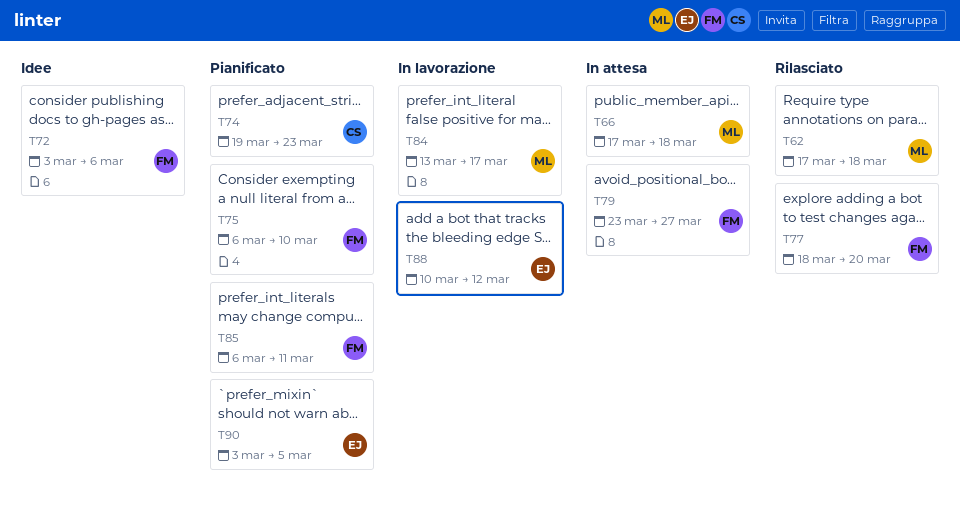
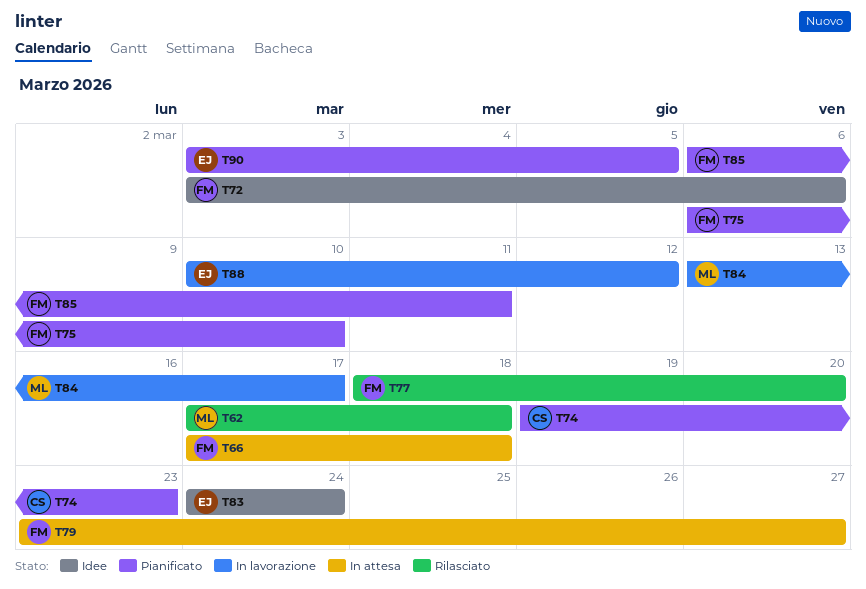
T66, owner: ML -> FM
T83: none -> present

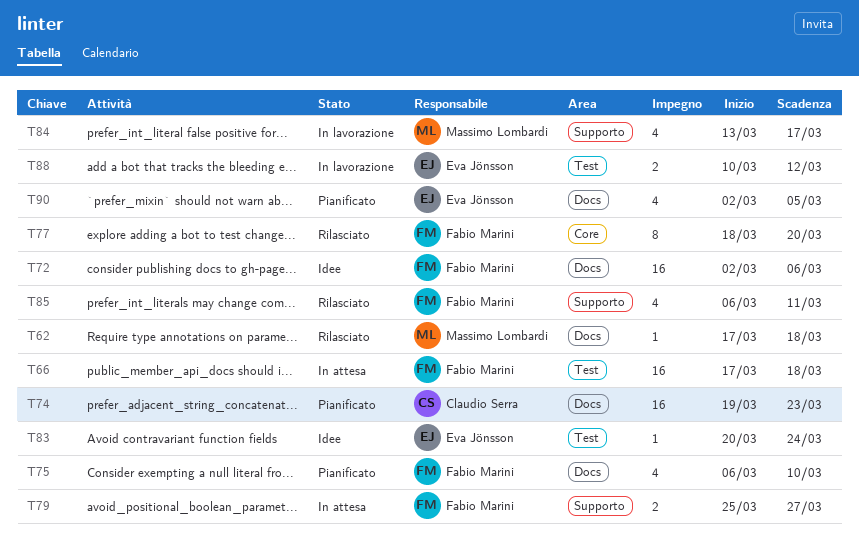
T72, start: Mar 3 -> Mar 2
T79, start: Mar 23 -> Mar 25
T83, start: Mar 24 -> Mar 20
T85, status: Pianificato -> Rilasciato
T90, start: Mar 3 -> Mar 2

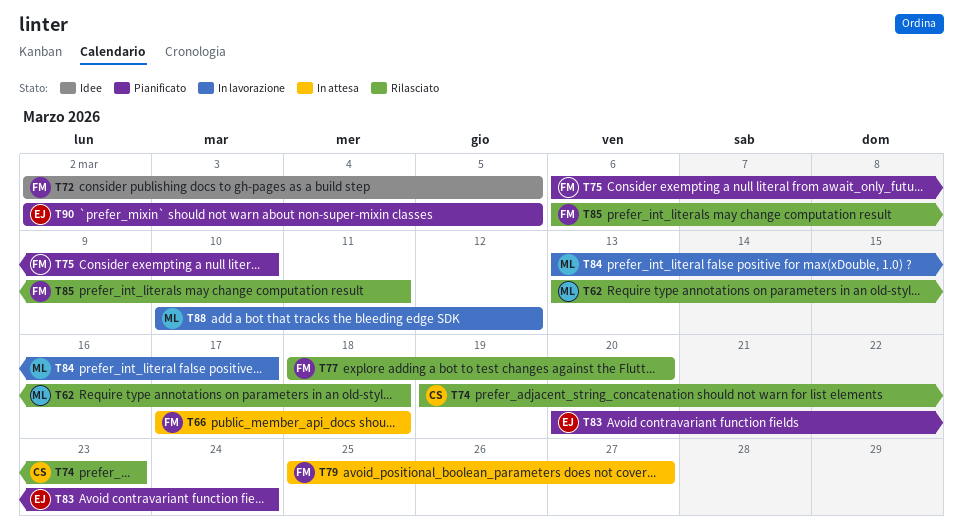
T62, start: Mar 17 -> Mar 13
T72, due: Mar 6 -> Mar 5
T74, status: Pianificato -> Rilasciato
T83, status: Idee -> Pianificato
T88, owner: Eva Jönsson -> Massimo Lombardi

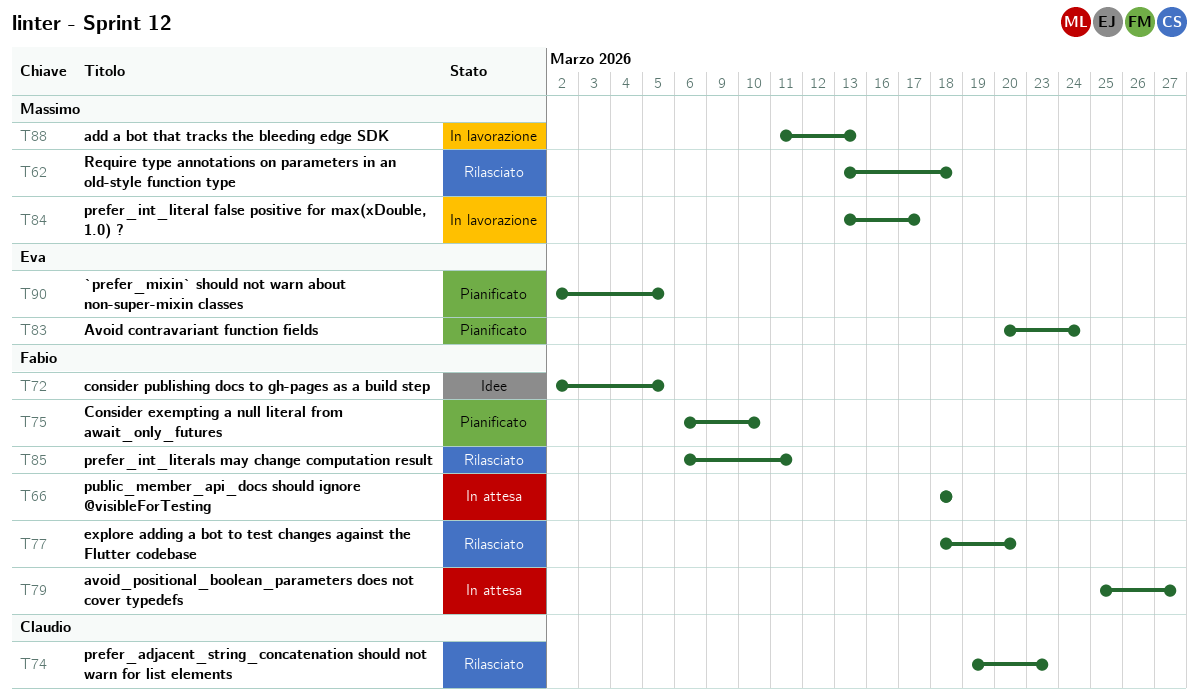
T66, start: Mar 17 -> Mar 18
T88, start: Mar 10 -> Mar 11
T88, due: Mar 12 -> Mar 13

